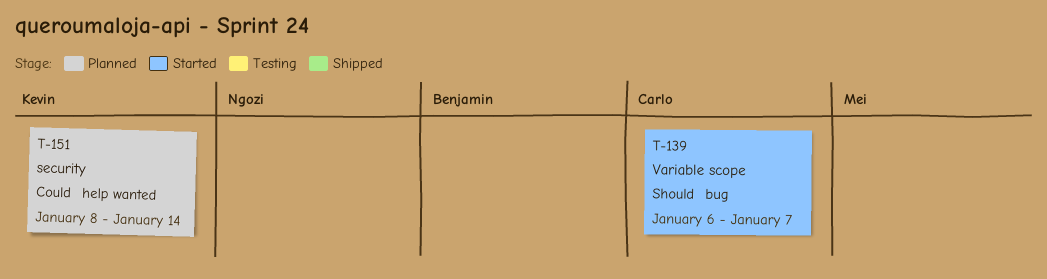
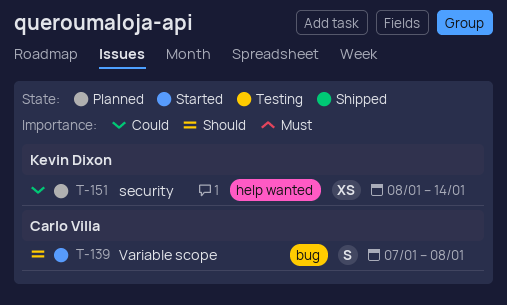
T-139, start: Jan 6 -> Jan 7
T-139, due: Jan 7 -> Jan 8

